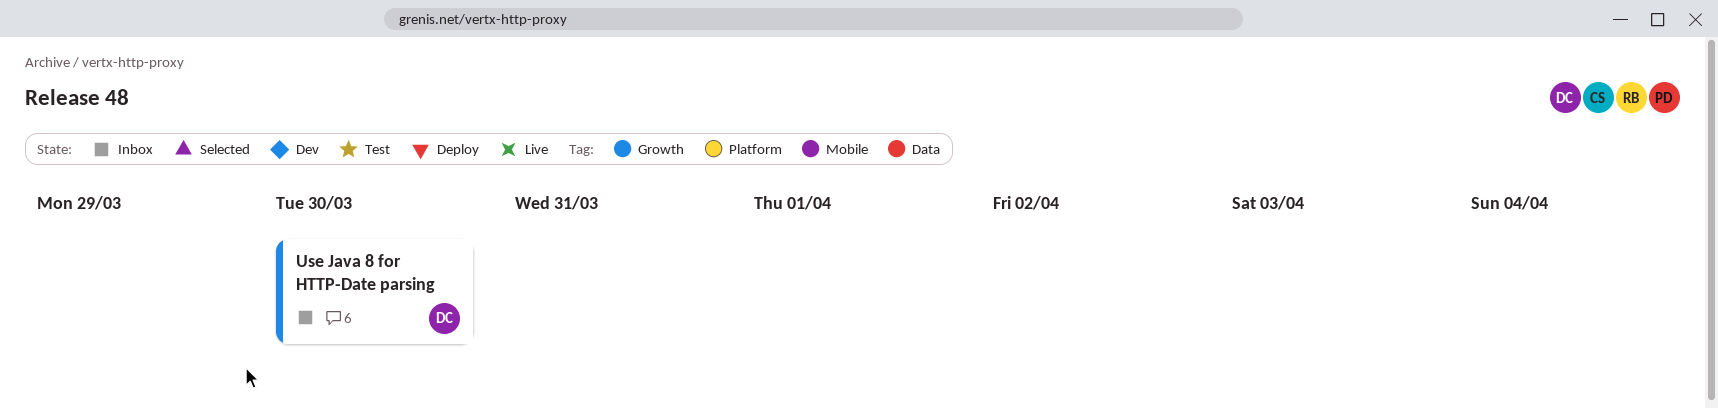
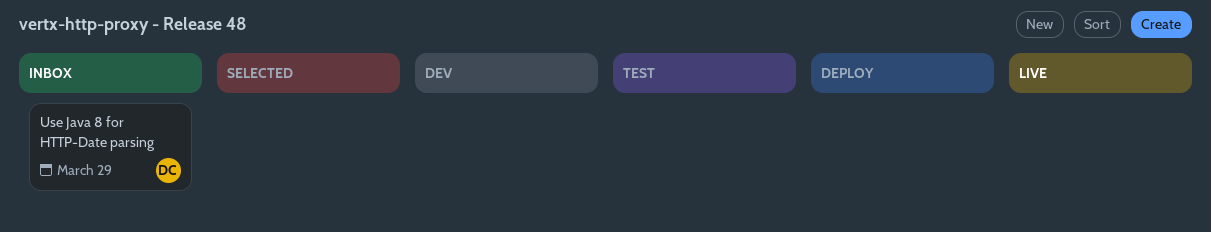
Use Java 8 for HTTP-Date parsing, due: Mar 30 -> Mar 29

